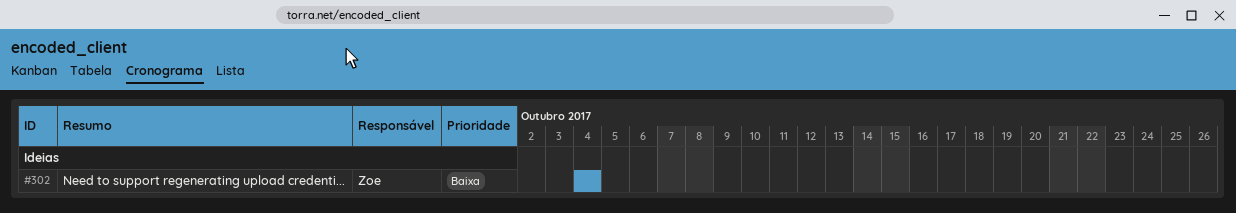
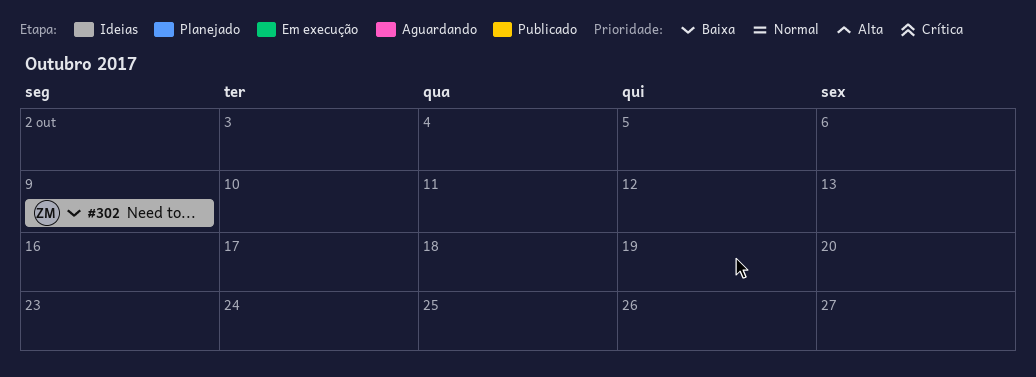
#302, start: Oct 4 -> Oct 9
#302, due: Oct 4 -> Oct 9

